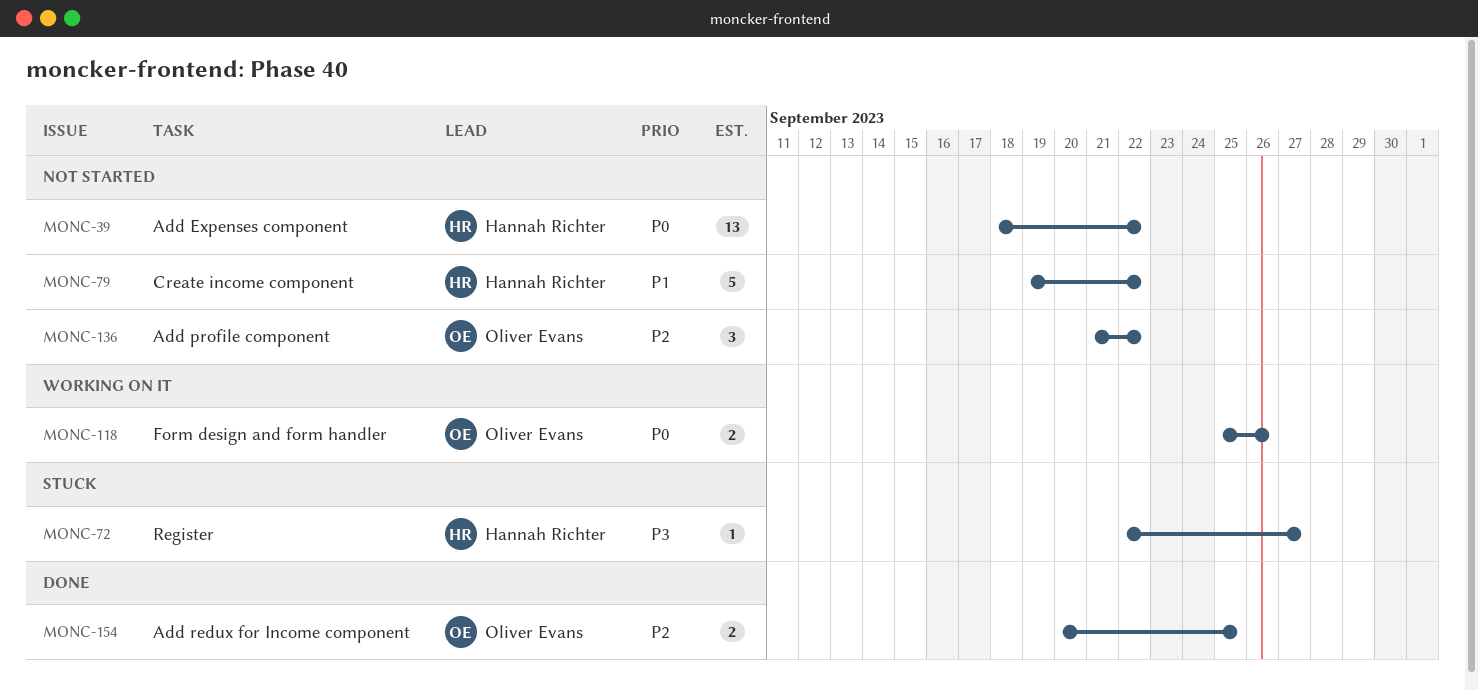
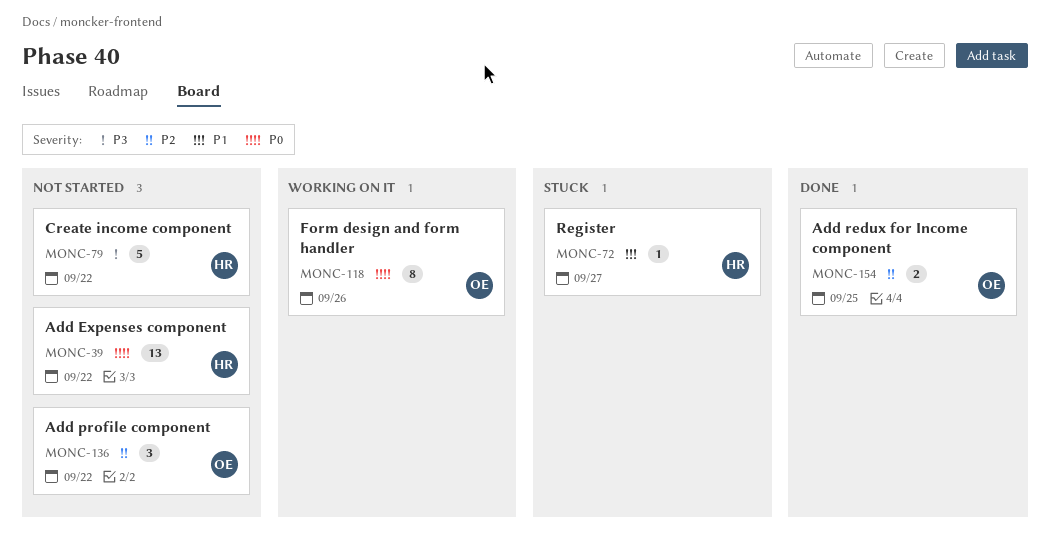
MONC-72, priority: P3 -> P1
MONC-79, priority: P1 -> P3
MONC-118, estimate: 2 -> 8

